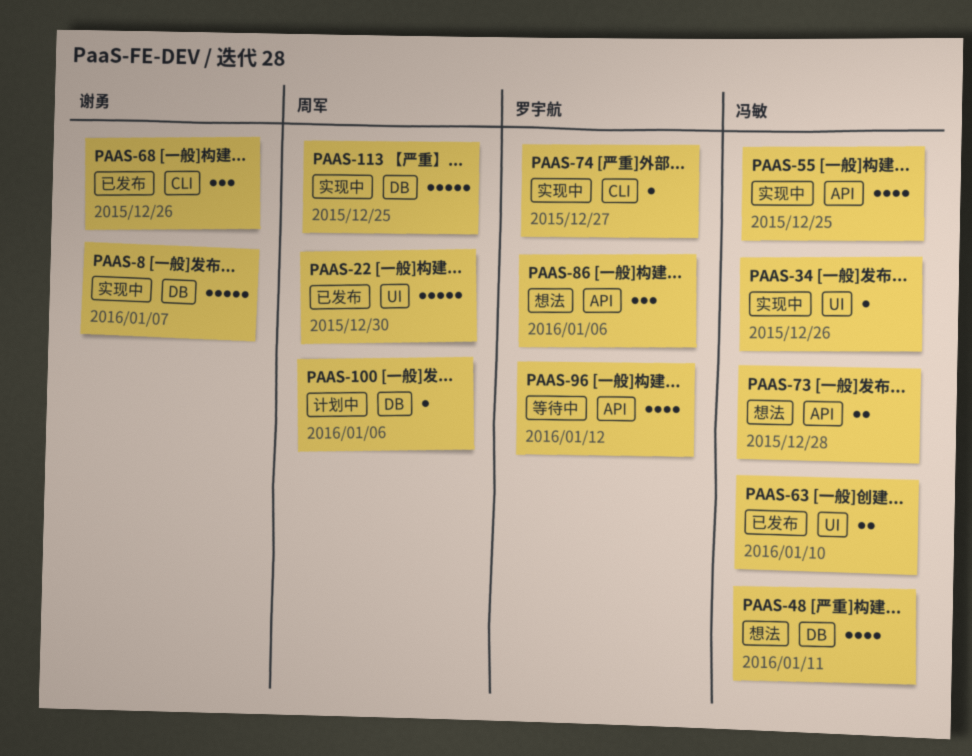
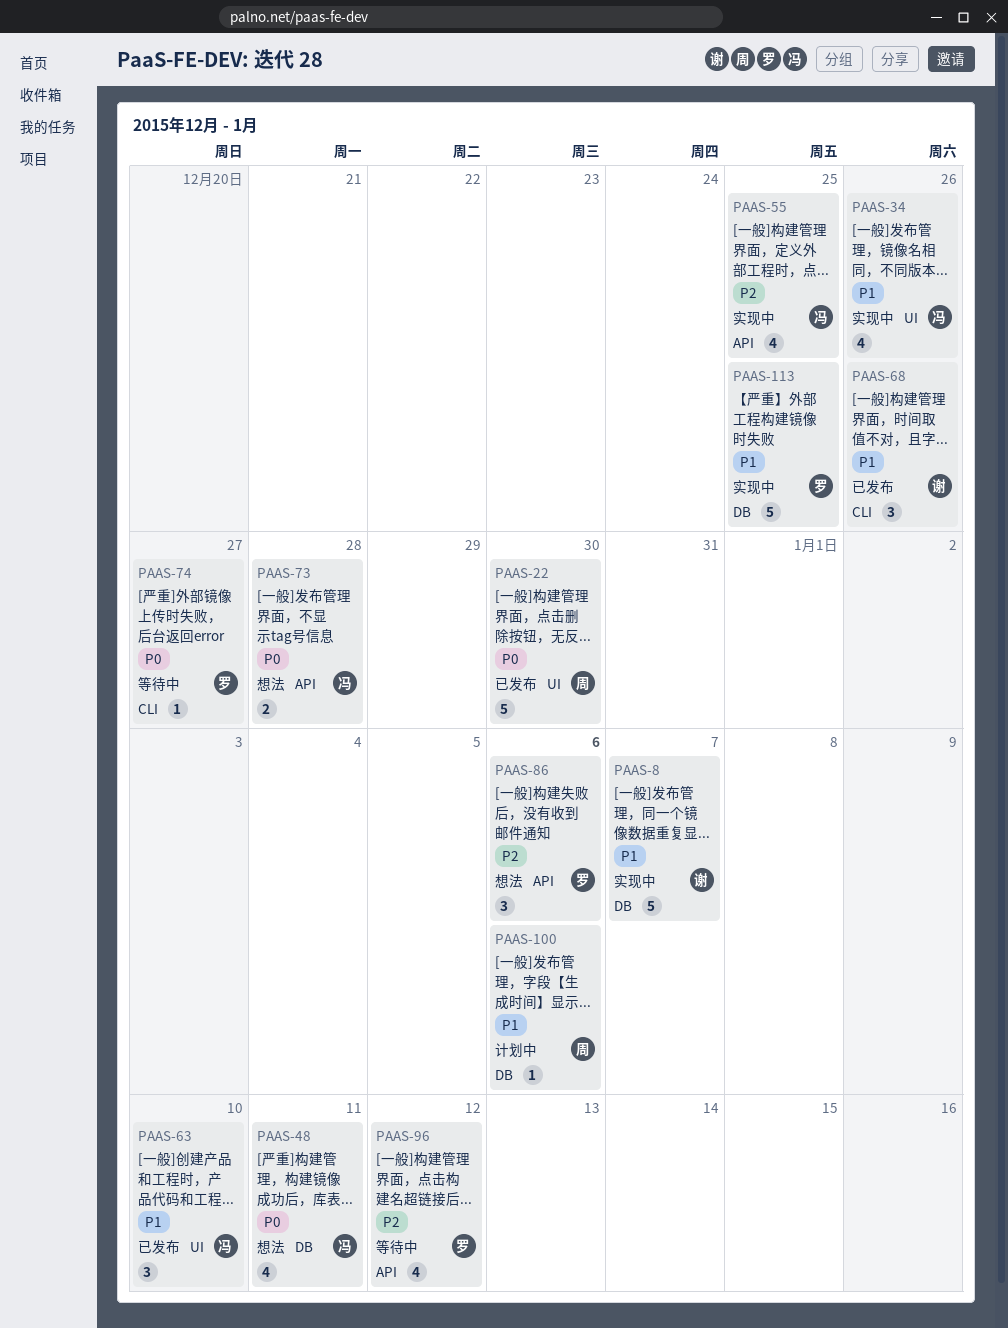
PAAS-34, estimate: 1 -> 4
PAAS-63, estimate: 2 -> 3
PAAS-74, status: 实现中 -> 等待中
PAAS-113, owner: 周军 -> 罗宇航

